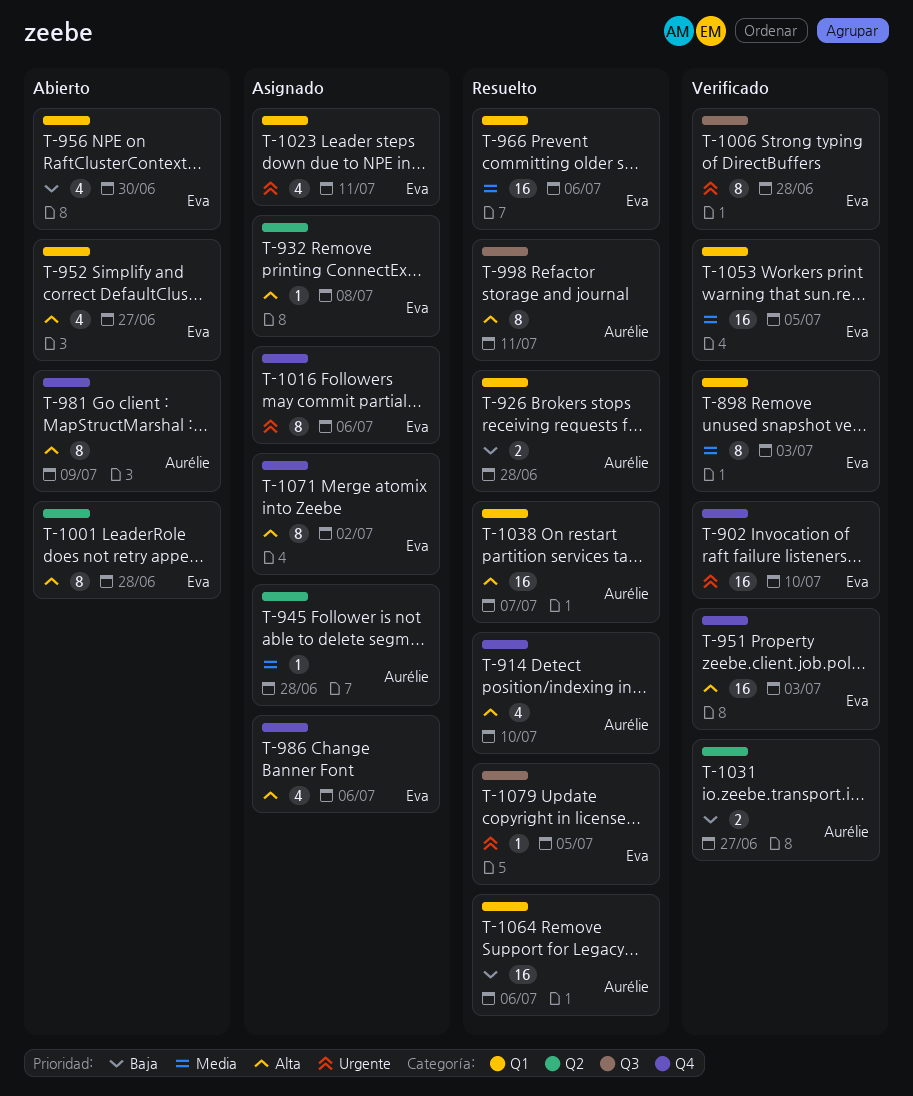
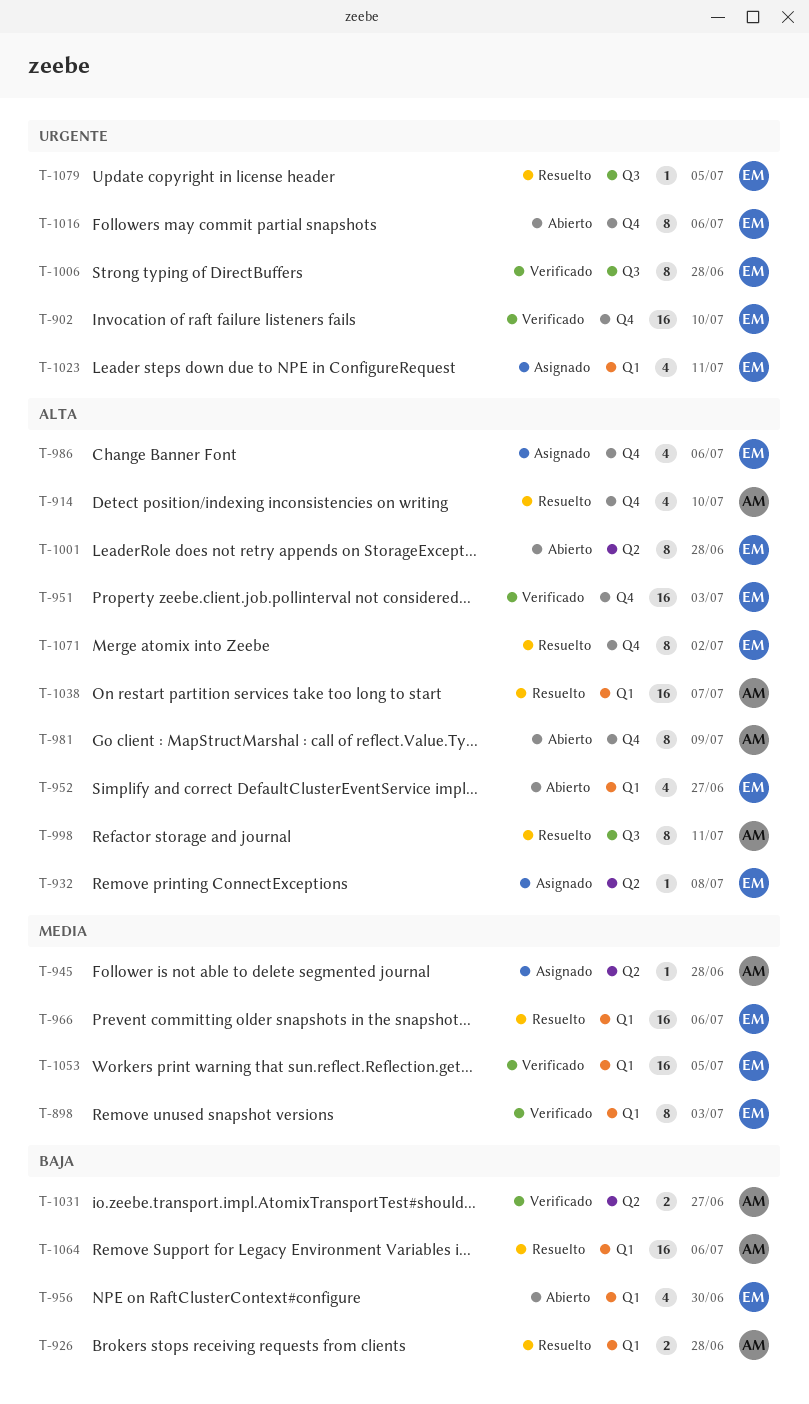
T-1016, status: Asignado -> Abierto
T-1071, status: Asignado -> Resuelto

